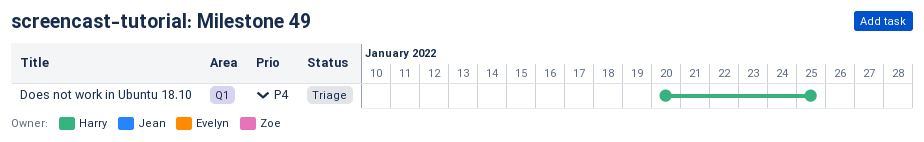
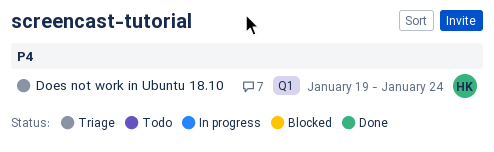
Does not work in Ubuntu 18.10, start: Jan 20 -> Jan 19
Does not work in Ubuntu 18.10, due: Jan 25 -> Jan 24

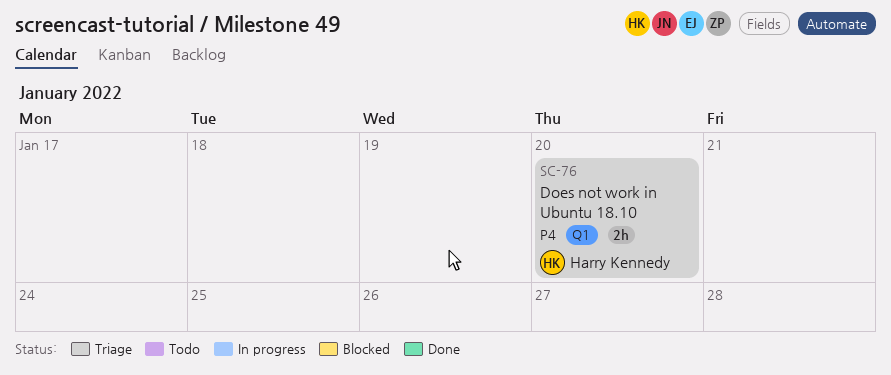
Does not work in Ubuntu 18.10, due: Jan 24 -> Jan 20

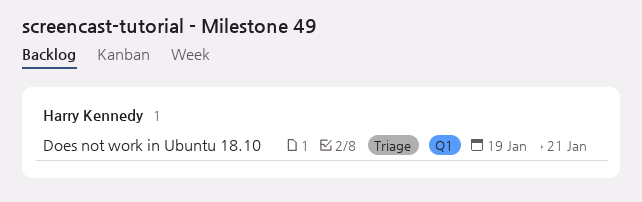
Does not work in Ubuntu 18.10, due: Jan 20 -> Jan 21

